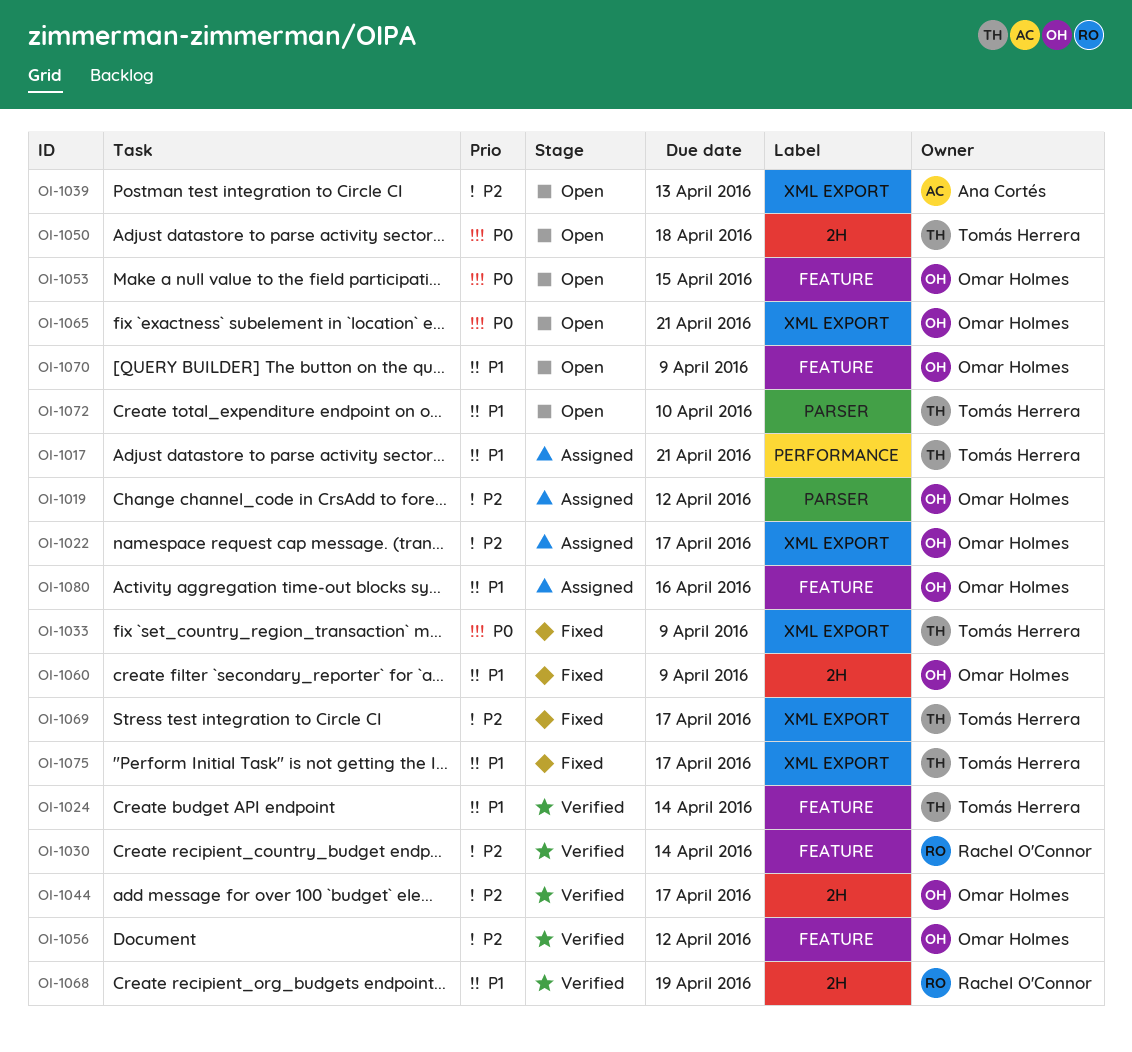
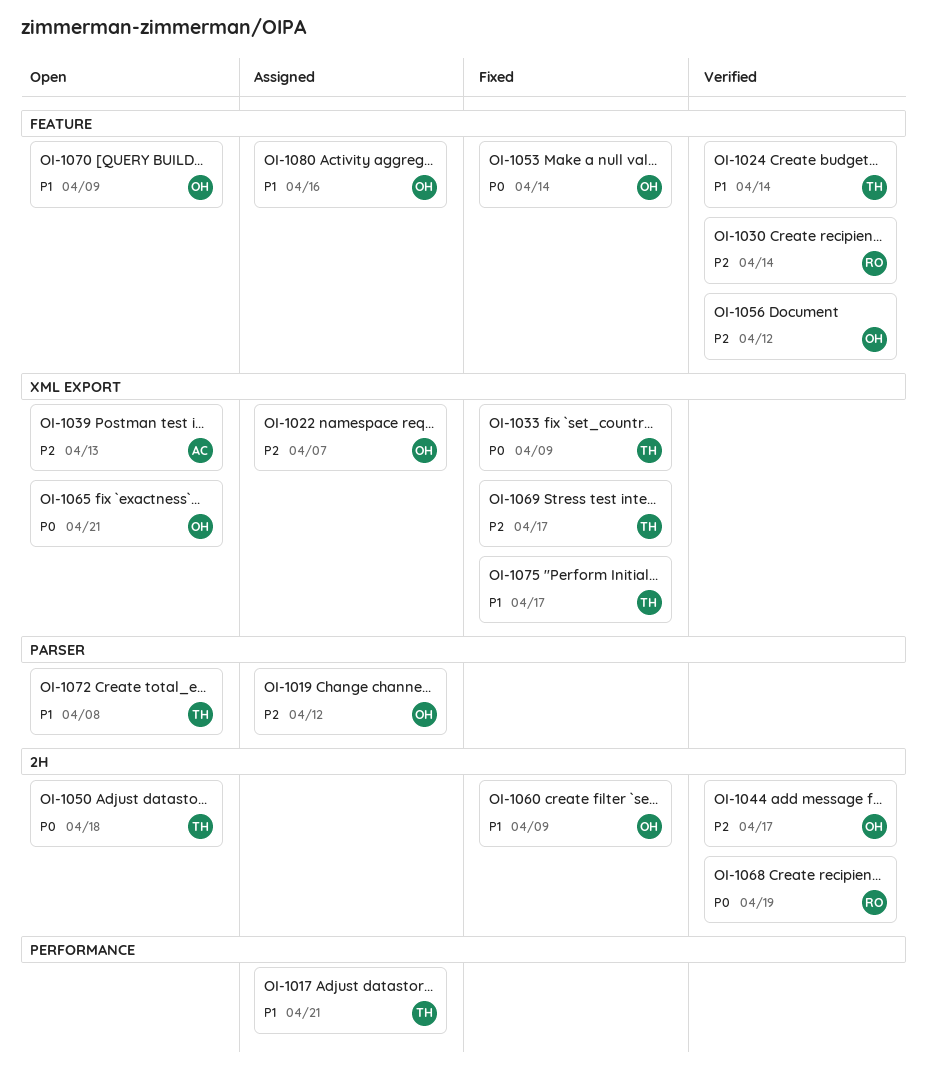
OI-1022, due: Apr 17 -> Apr 7
OI-1053, status: Open -> Fixed
OI-1053, due: Apr 15 -> Apr 14
OI-1068, priority: P1 -> P0
OI-1072, due: Apr 10 -> Apr 8

